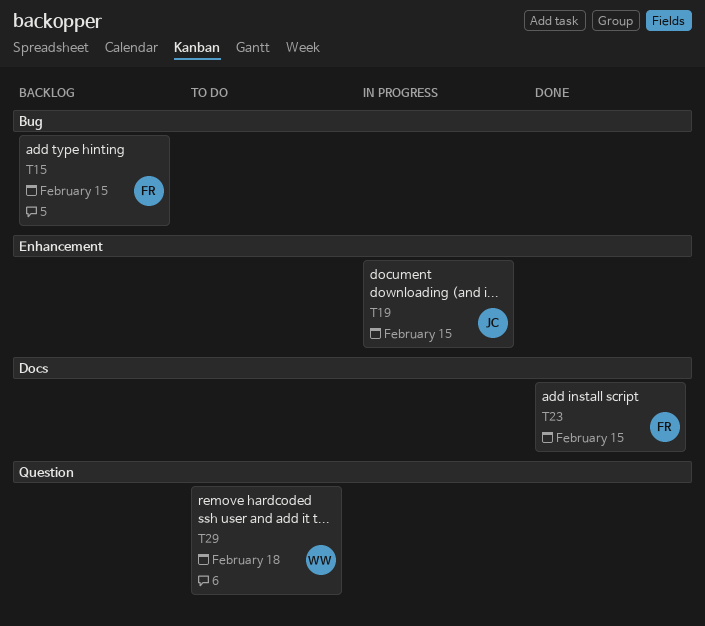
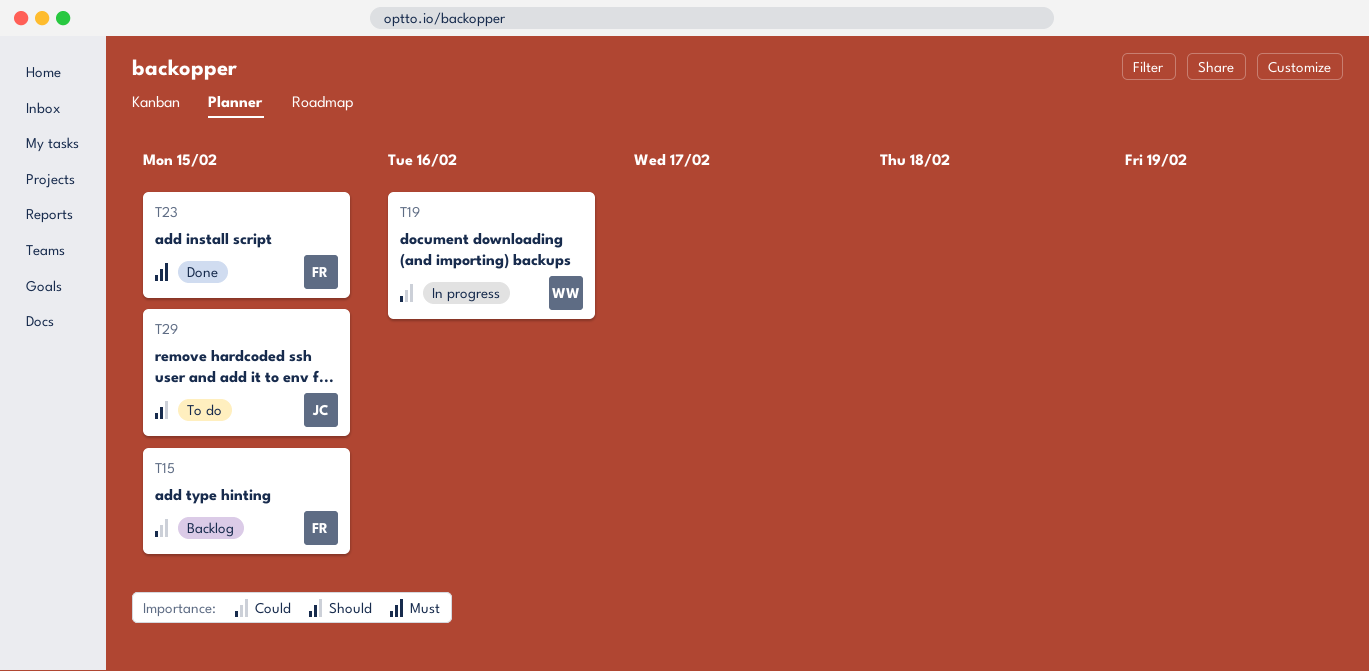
T19, owner: JC -> WW
T19, due: Feb 15 -> Feb 16
T29, owner: WW -> JC
T29, due: Feb 18 -> Feb 15

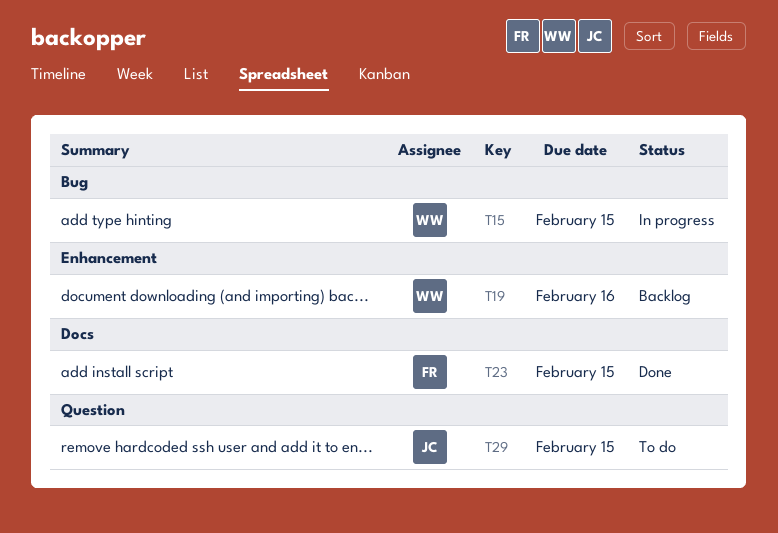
T15, status: Backlog -> In progress
T15, owner: FR -> WW
T19, status: In progress -> Backlog

